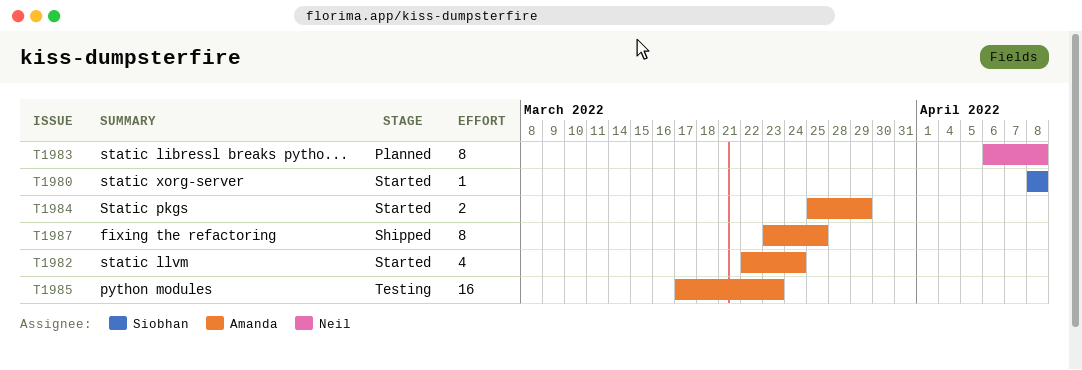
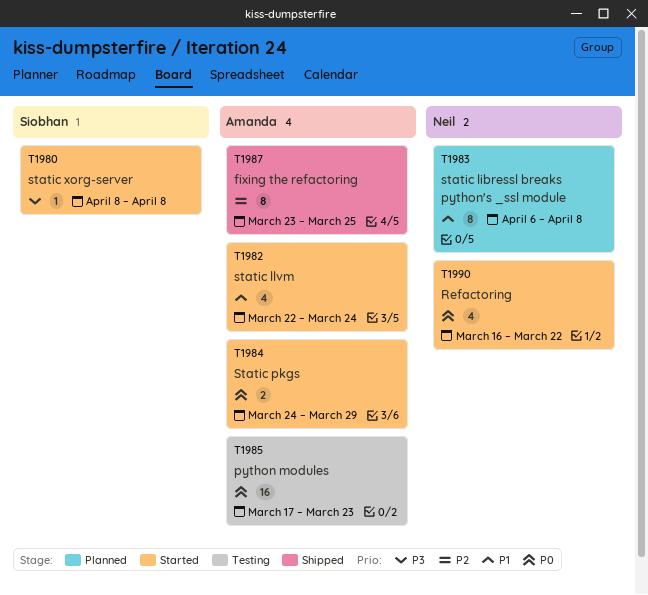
T1984, start: Mar 25 -> Mar 24
T1990: none -> present

